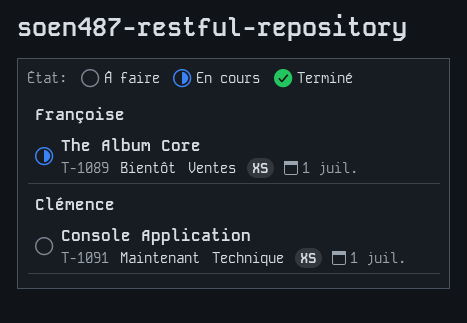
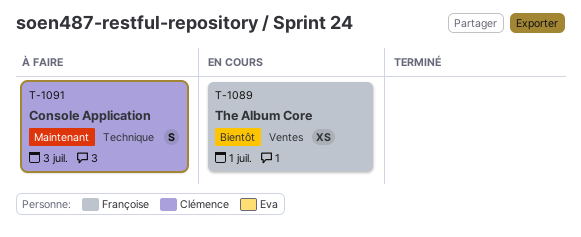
T-1091, estimate: XS -> S
T-1091, due: Jul 1 -> Jul 3

